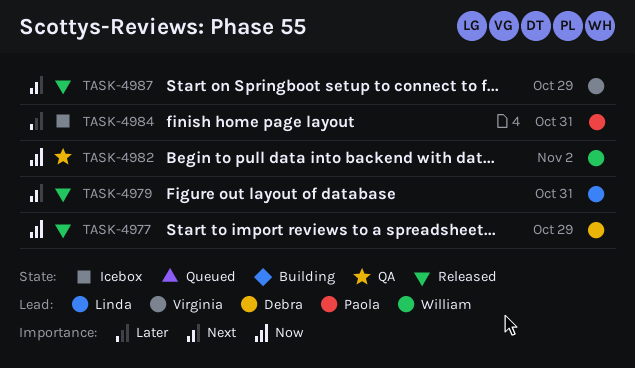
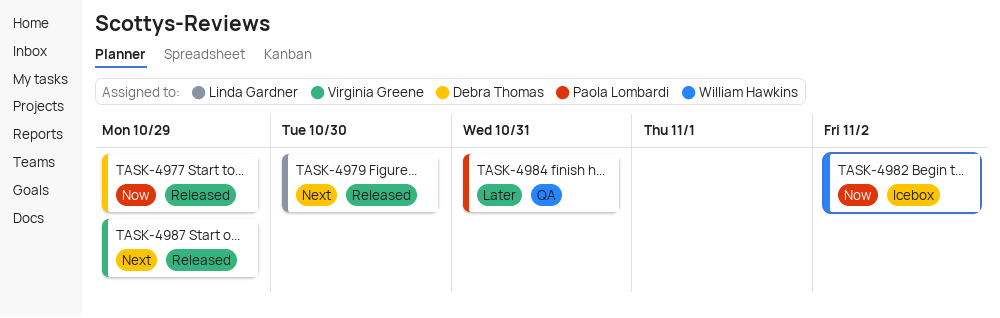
TASK-4979, due: Oct 31 -> Oct 30
TASK-4982, status: QA -> Icebox
TASK-4984, status: Icebox -> QA

